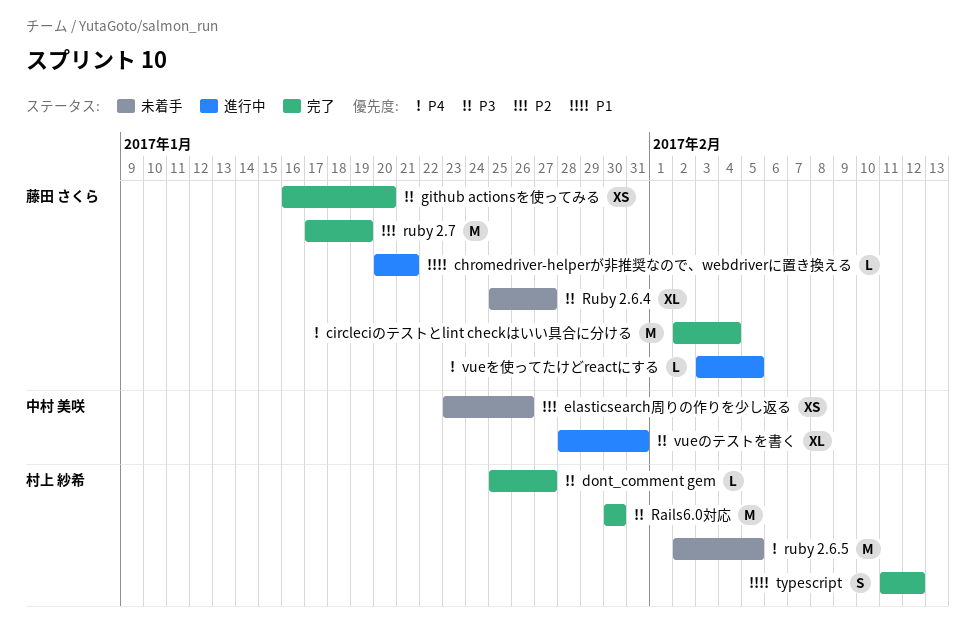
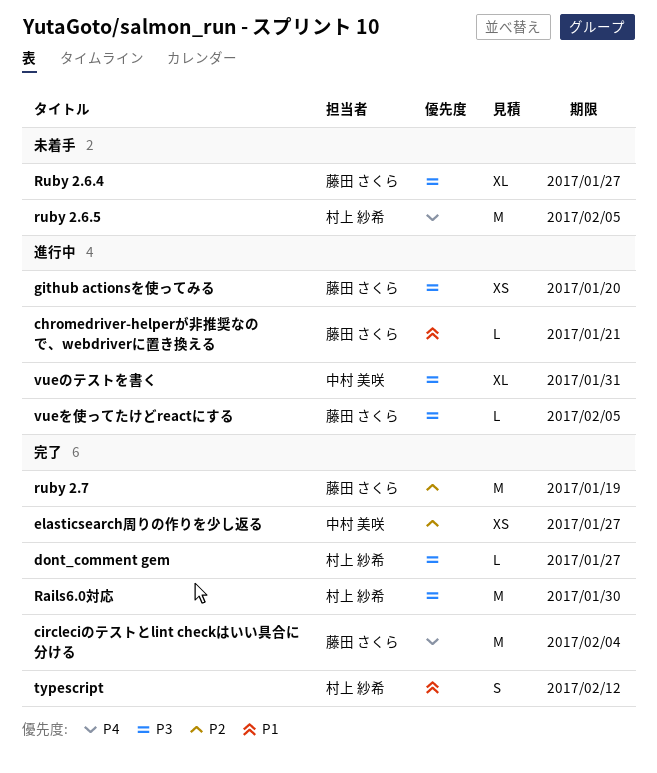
elasticsearch周りの作りを少し返る, status: 未着手 -> 完了
elasticsearch周りの作りを少し返る, due: Jan 26 -> Jan 27
github actionsを使ってみる, status: 完了 -> 進行中
vueを使ってたけどreactにする, priority: P4 -> P3

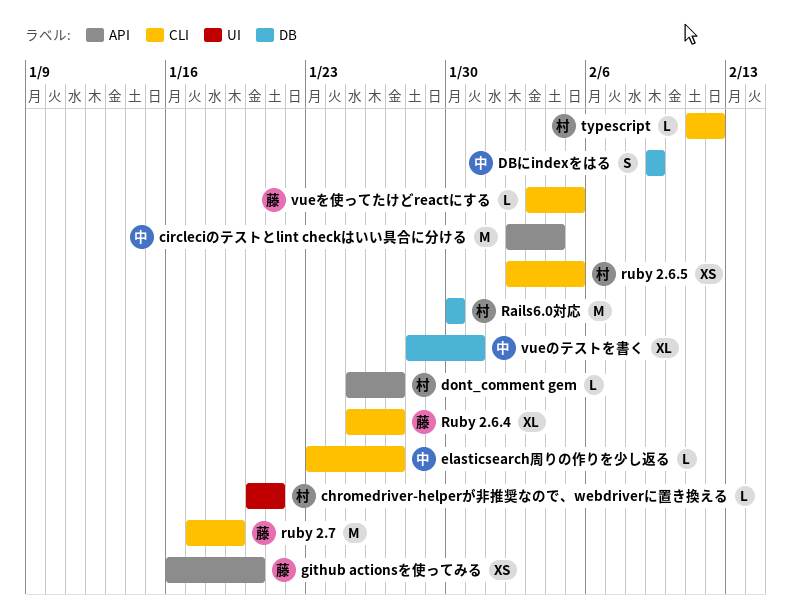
chromedriver-helperが非推奨なので、webdriverに置き換える, owner: 藤田 さくら -> 村上 紗希
circleciのテストとlint checkはいい具合に分ける, owner: 藤田 さくら -> 中村 美咲
DBにindexをはる: none -> present
elasticsearch周りの作りを少し返る, estimate: XS -> L
ruby 2.6.5, estimate: M -> XS
typescript, estimate: S -> L

